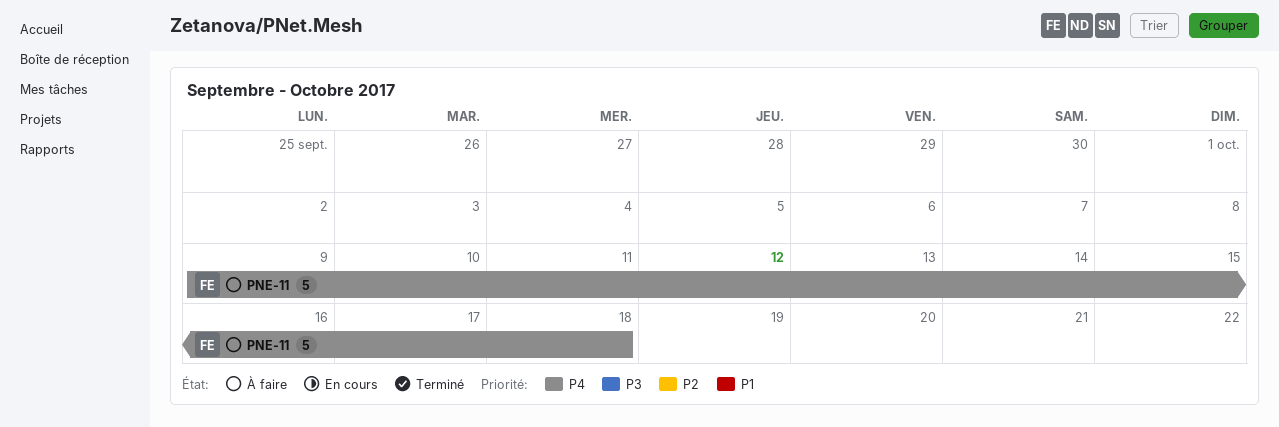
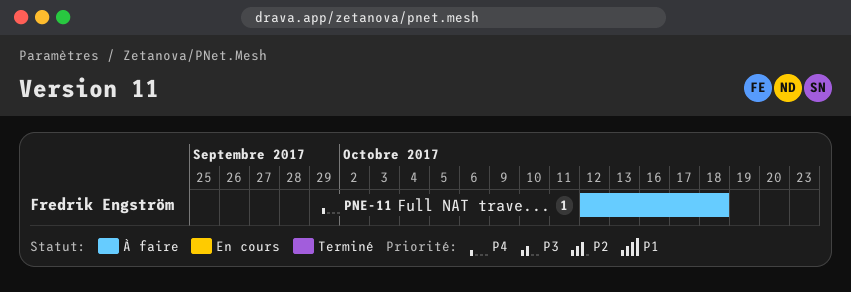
PNE-11, estimate: 5 -> 1
PNE-11, start: Oct 9 -> Oct 12

